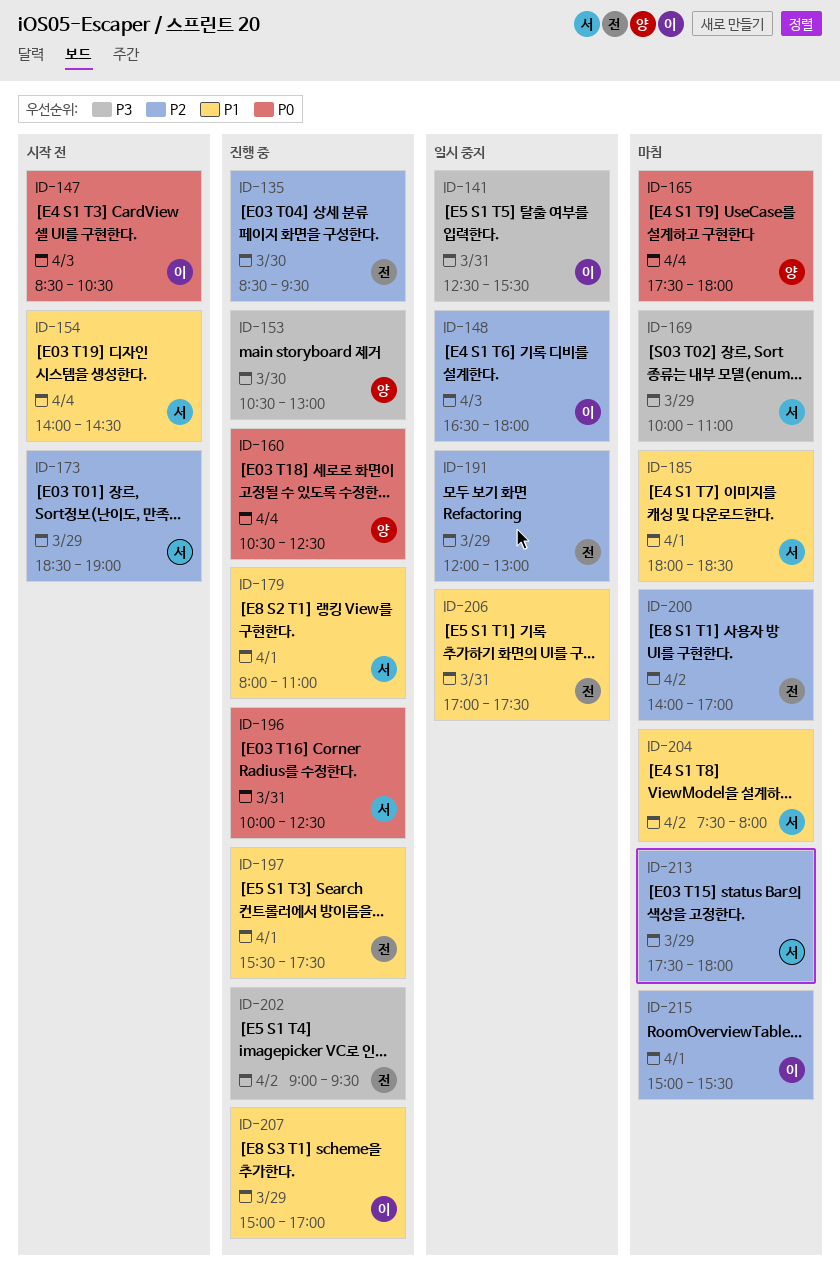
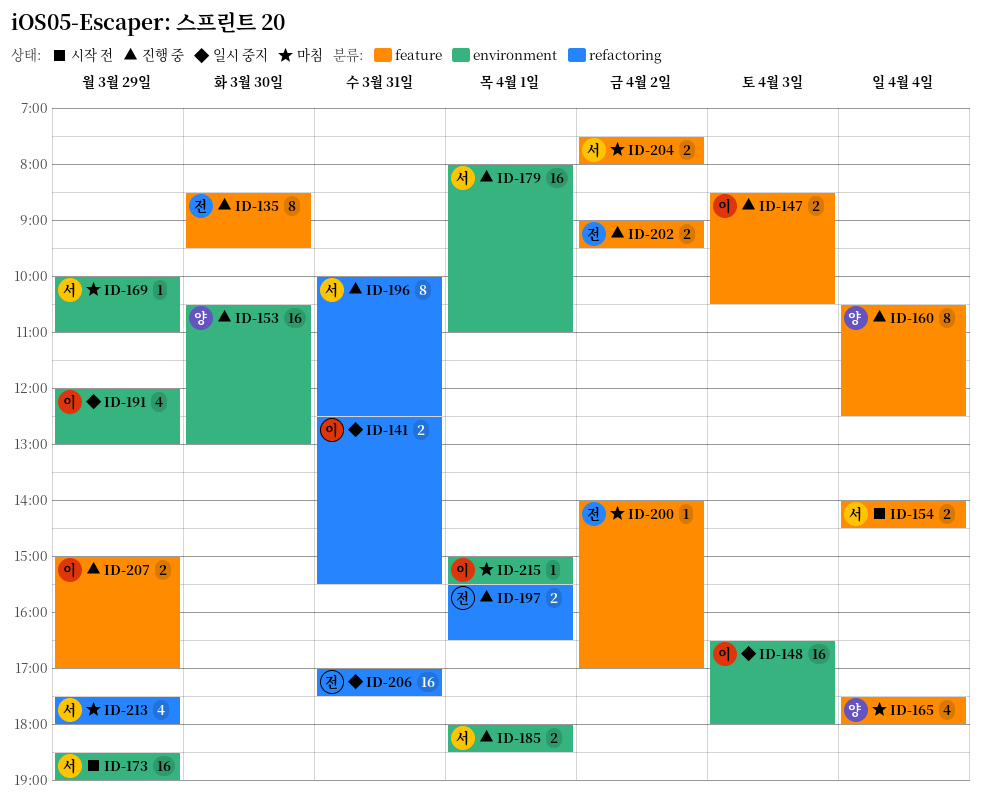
ID-147, status: 시작 전 -> 진행 중
ID-185, status: 마침 -> 진행 중
ID-191, owner: 전 -> 이
ID-197, ends: 17:30 -> 16:30

